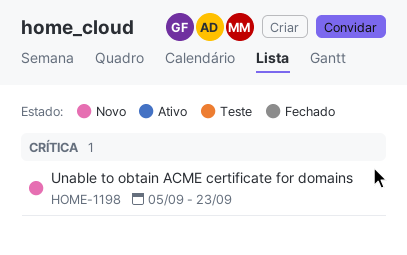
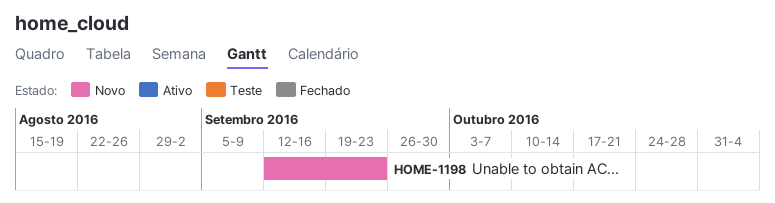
HOME-1198, start: Sep 5 -> Sep 12

